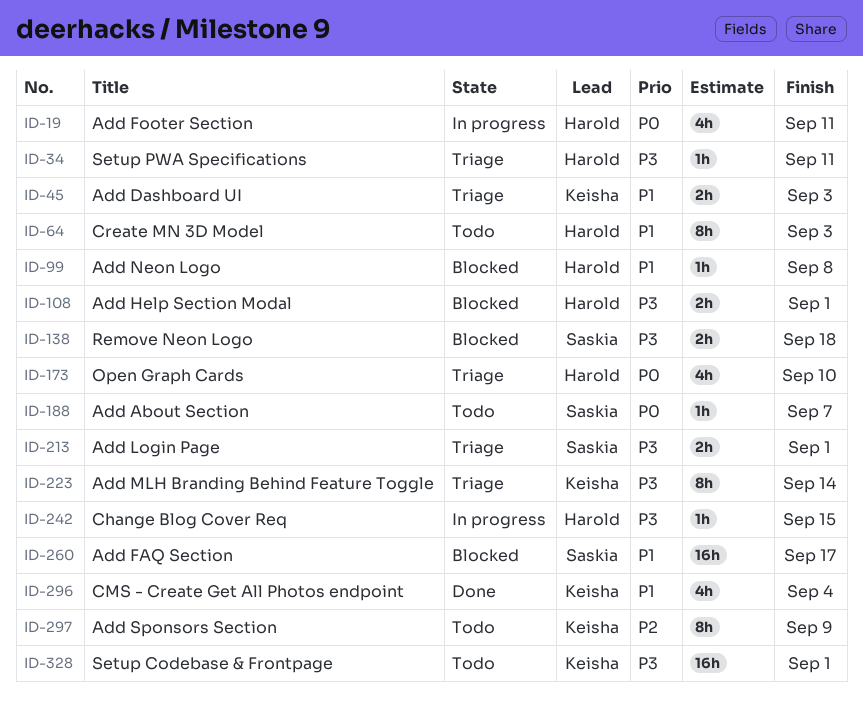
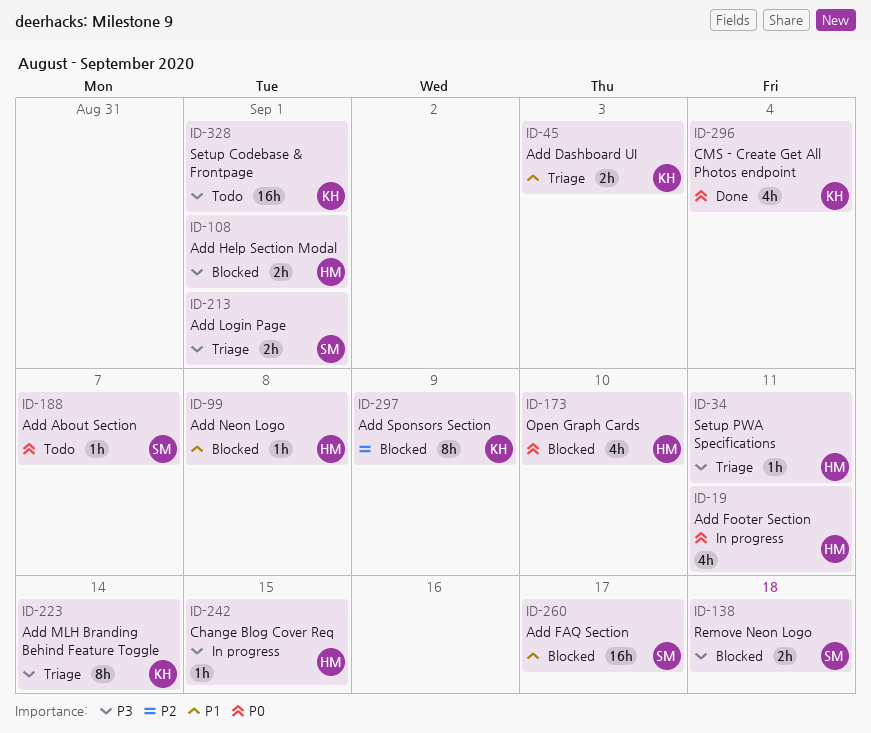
ID-64: present -> none
ID-173, status: Triage -> Blocked
ID-296, priority: P1 -> P0
ID-297, status: Todo -> Blocked

